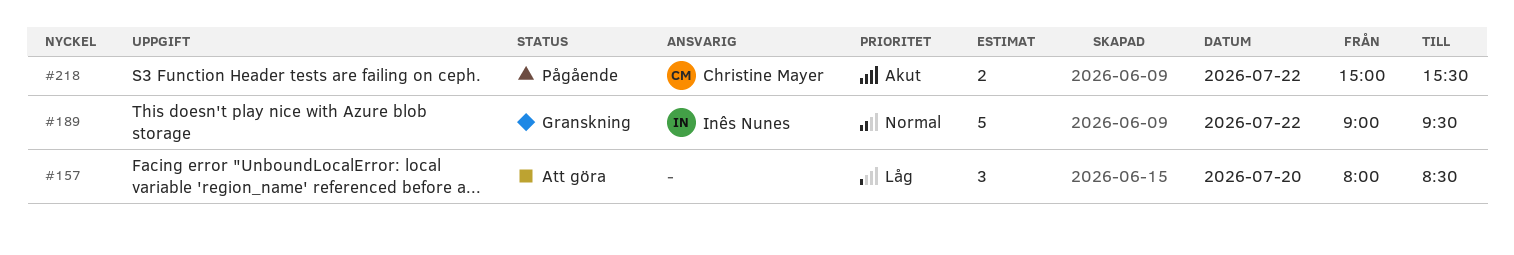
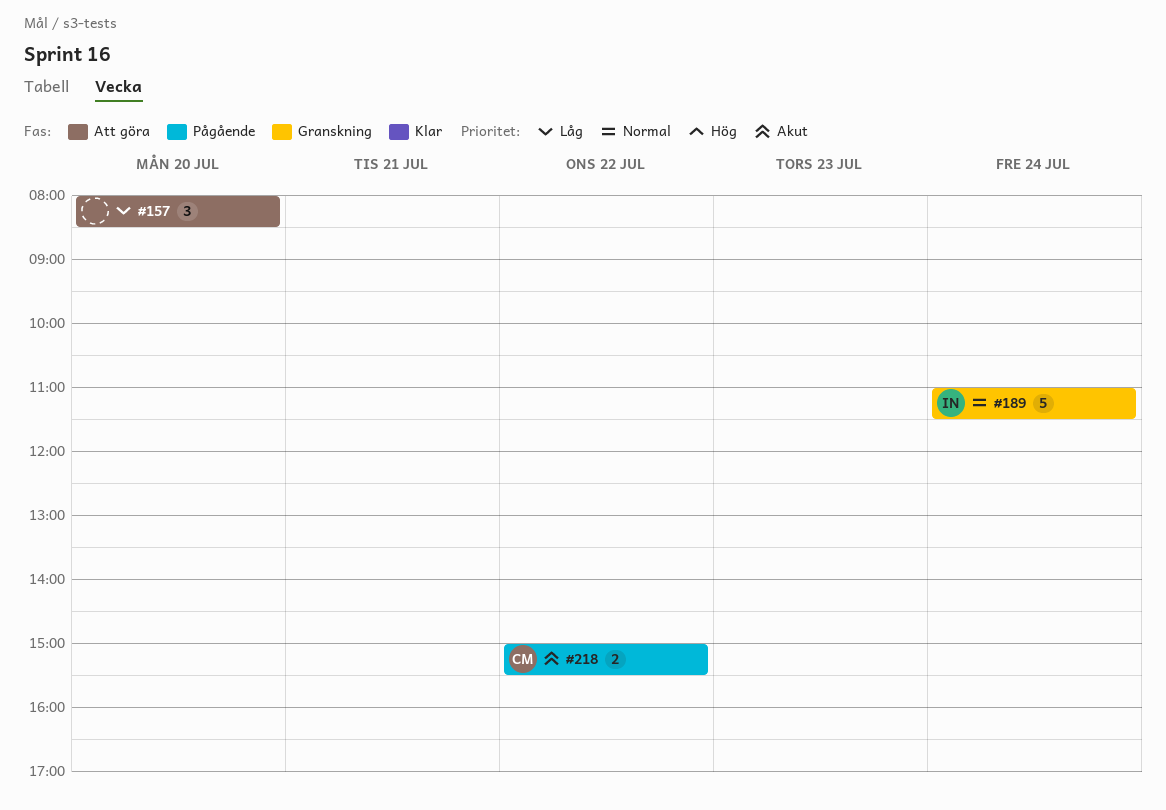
#189, day: Jul 22 -> Jul 24
#189, begins: 09:00 -> 11:00
#189, ends: 09:30 -> 11:30

